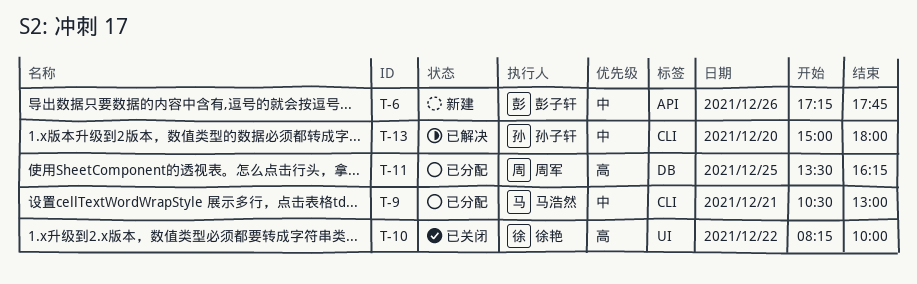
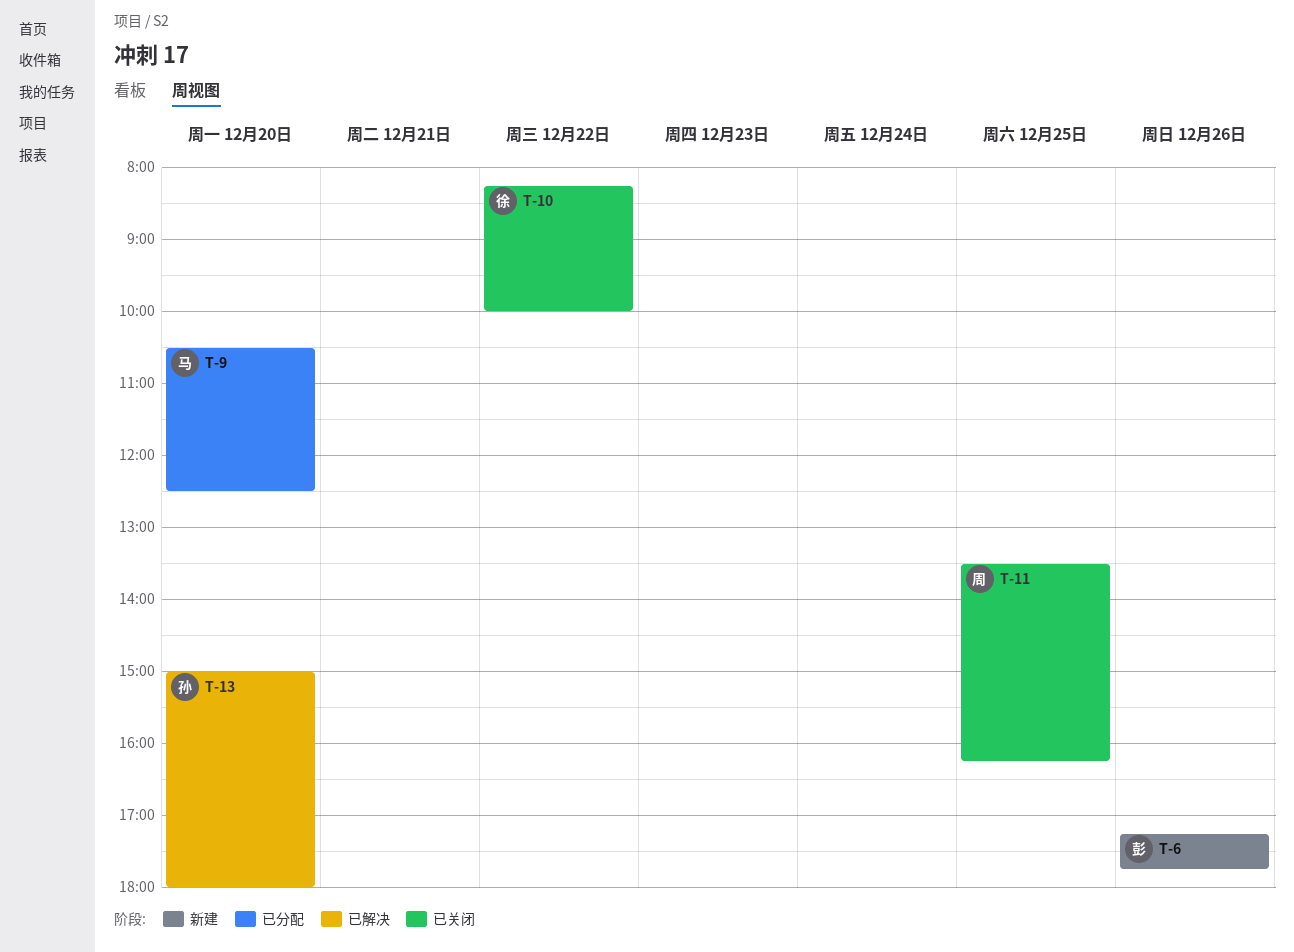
T-9, day: Dec 21 -> Dec 20
T-9, ends: 13:00 -> 12:30
T-11, status: 已分配 -> 已关闭

